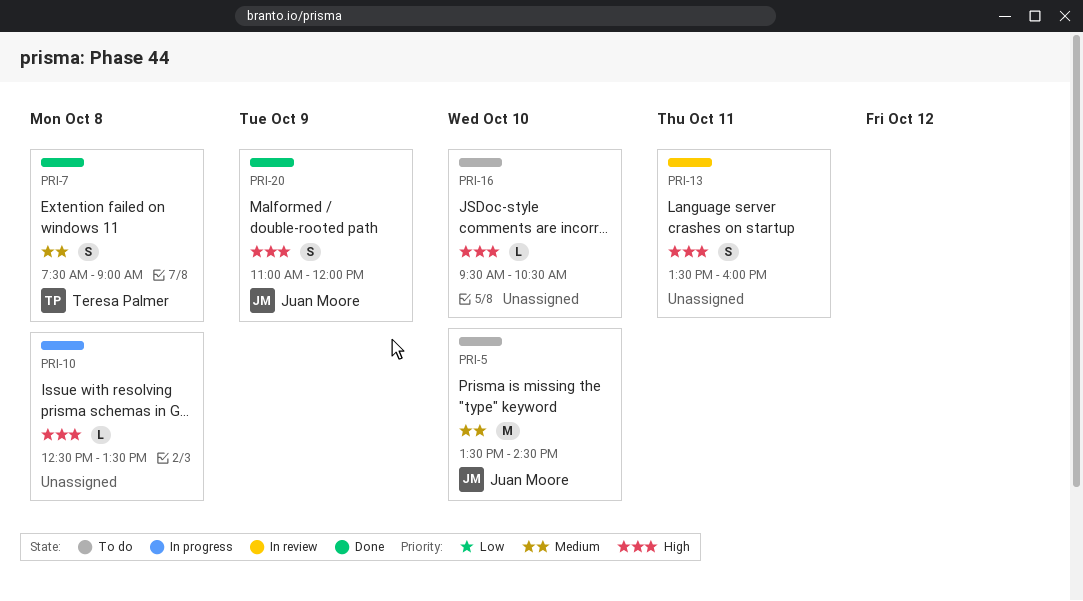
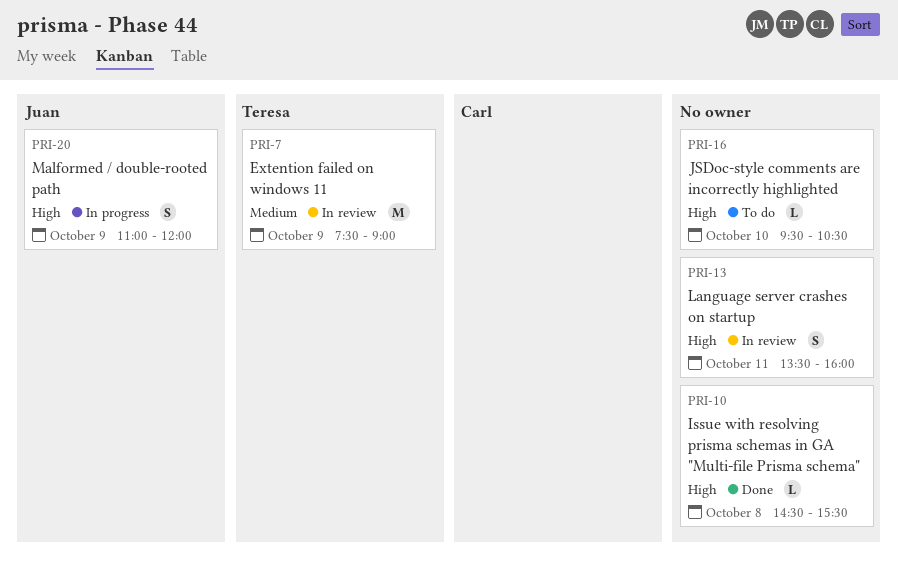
PRI-5: present -> none
PRI-7, status: Done -> In review
PRI-7, estimate: S -> M
PRI-7, day: Oct 8 -> Oct 9
PRI-10, status: In progress -> Done
PRI-10, begins: 12:30 -> 14:30
PRI-10, ends: 13:30 -> 15:30
PRI-20, status: Done -> In progress

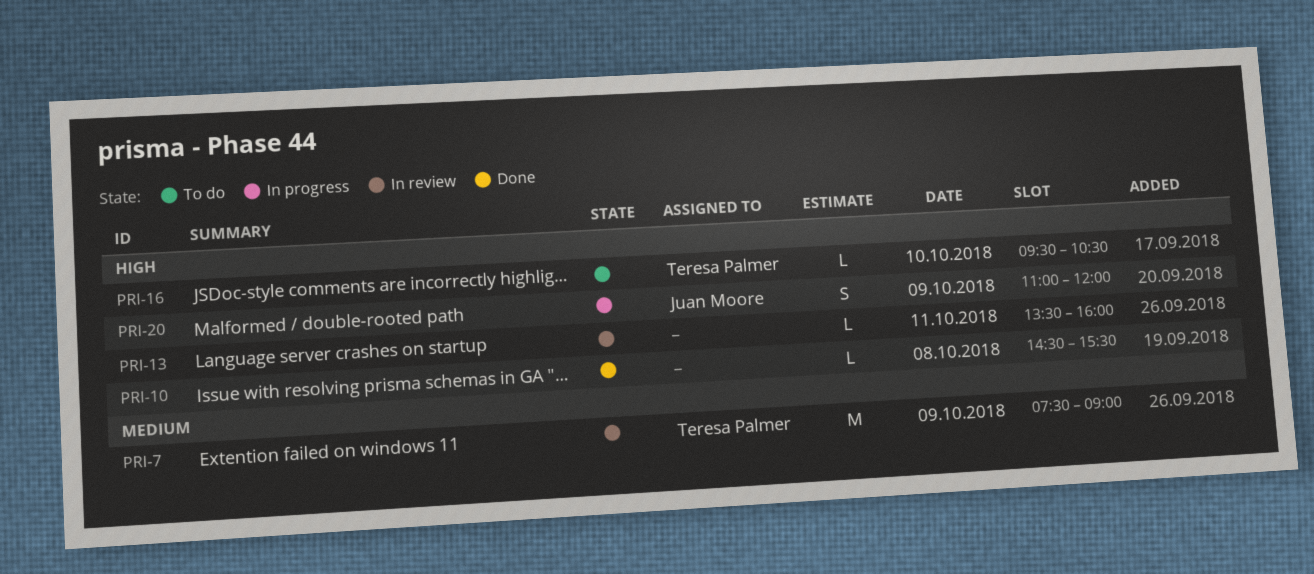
PRI-13, estimate: S -> L
PRI-16, owner: none -> Teresa Palmer

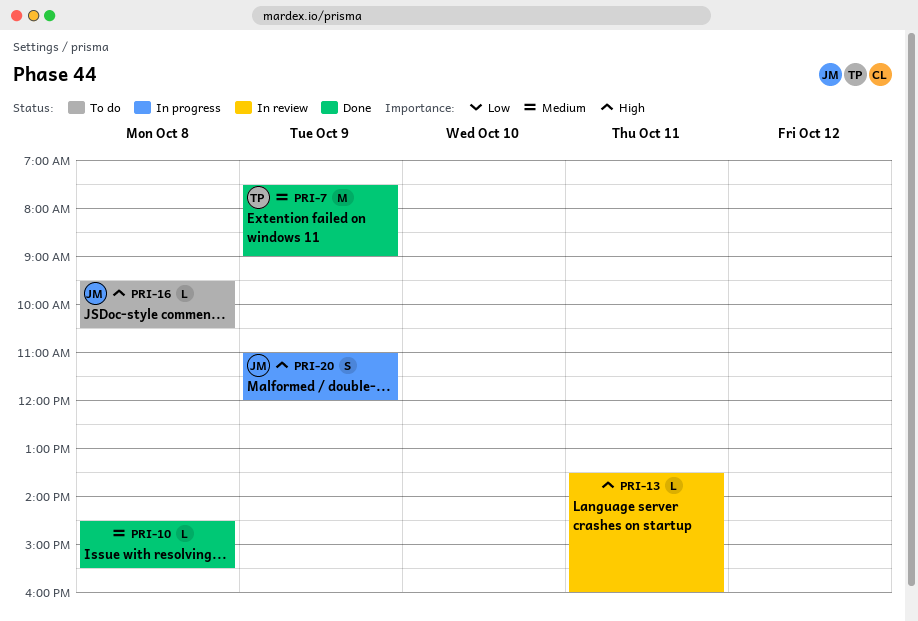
PRI-7, status: In review -> Done
PRI-10, priority: High -> Medium
PRI-16, owner: Teresa Palmer -> Juan Moore
PRI-16, day: Oct 10 -> Oct 8

